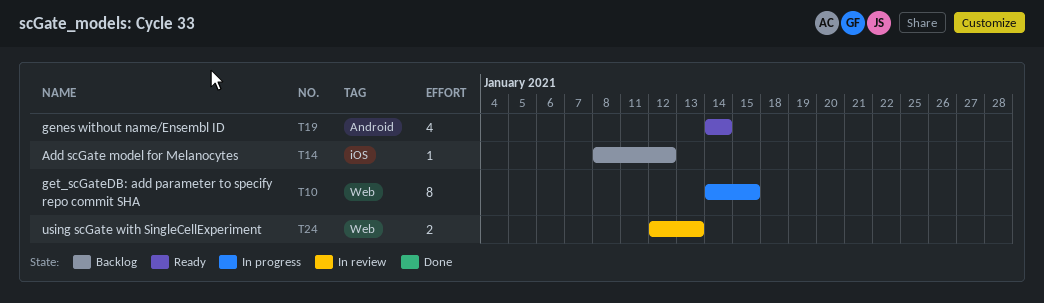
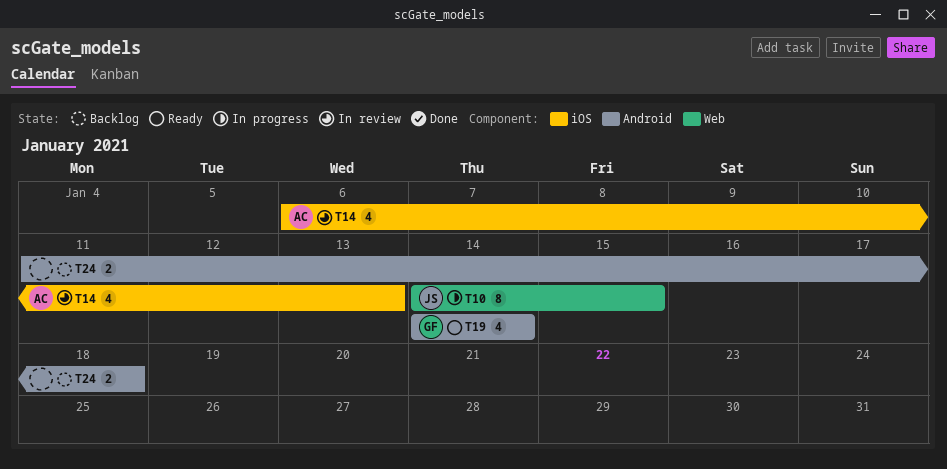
T14, status: Backlog -> In review
T14, estimate: 1 -> 4
T14, start: Jan 8 -> Jan 6
T14, due: Jan 12 -> Jan 13
T24, status: In review -> Backlog
T24, label: Web -> Android
T24, start: Jan 12 -> Jan 11
T24, due: Jan 13 -> Jan 18

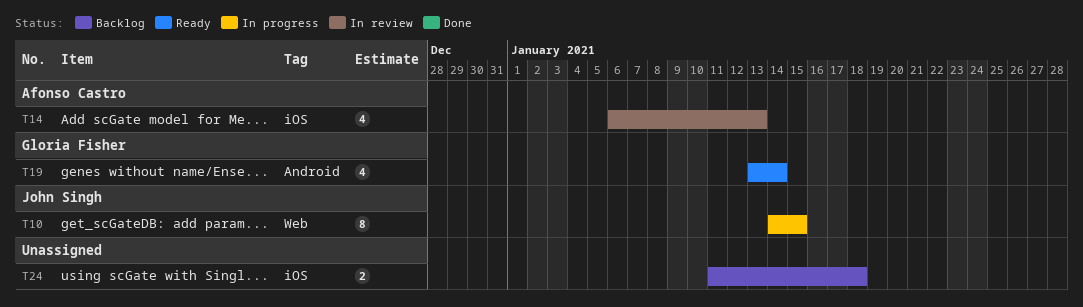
T19, start: Jan 14 -> Jan 13
T24, label: Android -> iOS

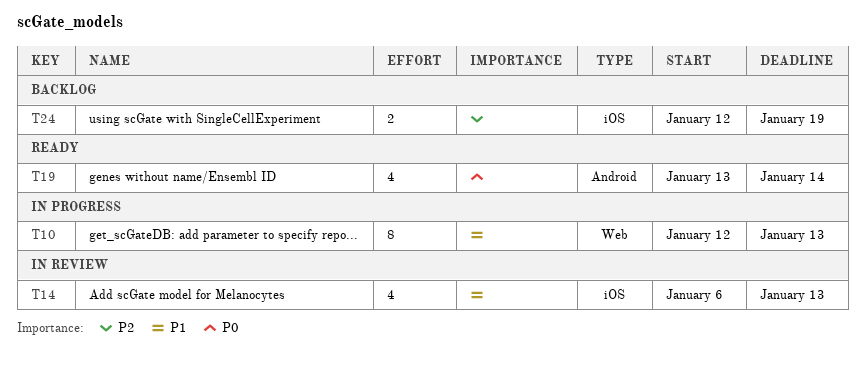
T10, start: Jan 14 -> Jan 12
T10, due: Jan 15 -> Jan 13
T24, start: Jan 11 -> Jan 12
T24, due: Jan 18 -> Jan 19

